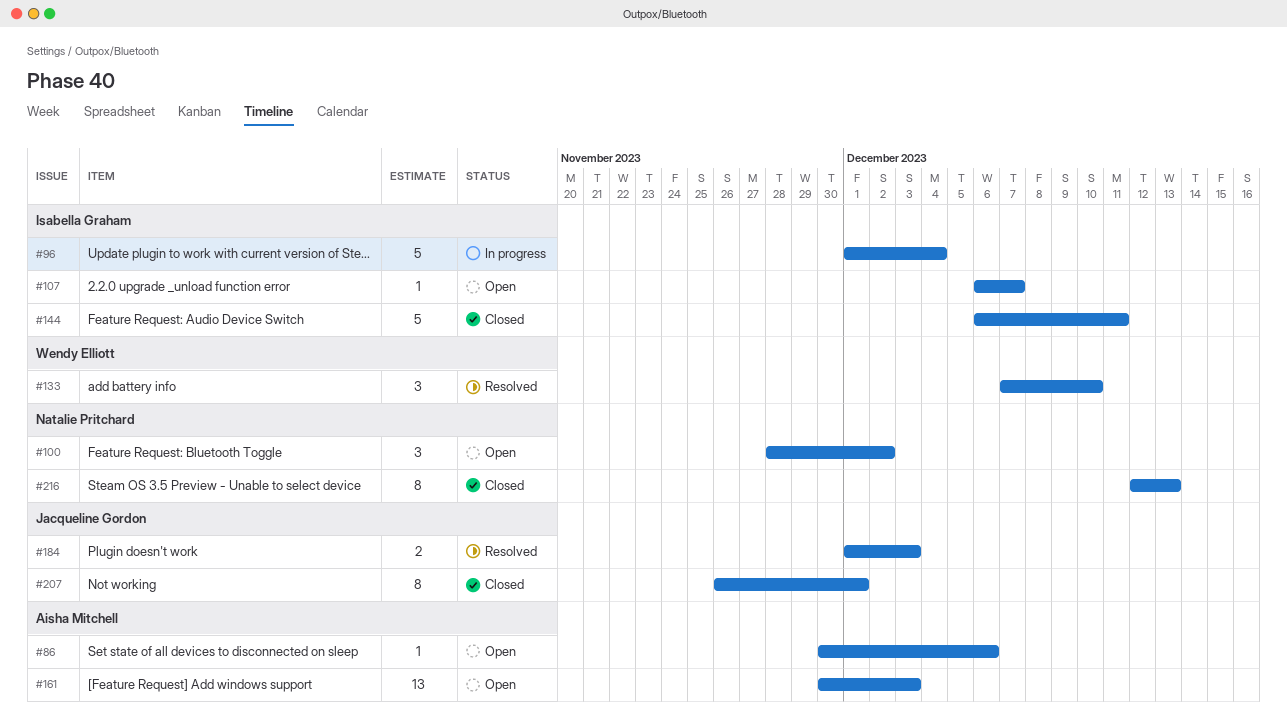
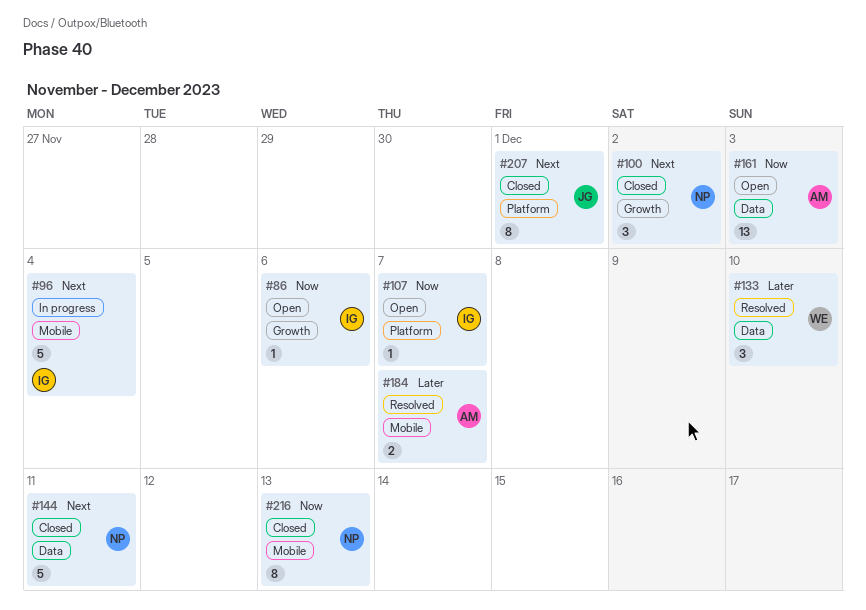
#86, owner: Aisha Mitchell -> Isabella Graham
#100, status: Open -> Closed
#144, owner: Isabella Graham -> Natalie Pritchard
#184, owner: Jacqueline Gordon -> Aisha Mitchell
#184, due: Dec 3 -> Dec 7

